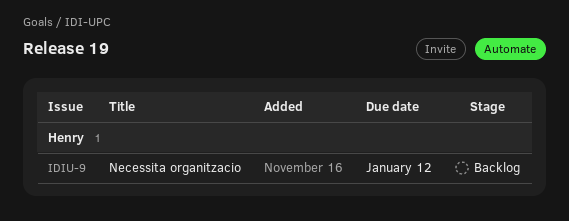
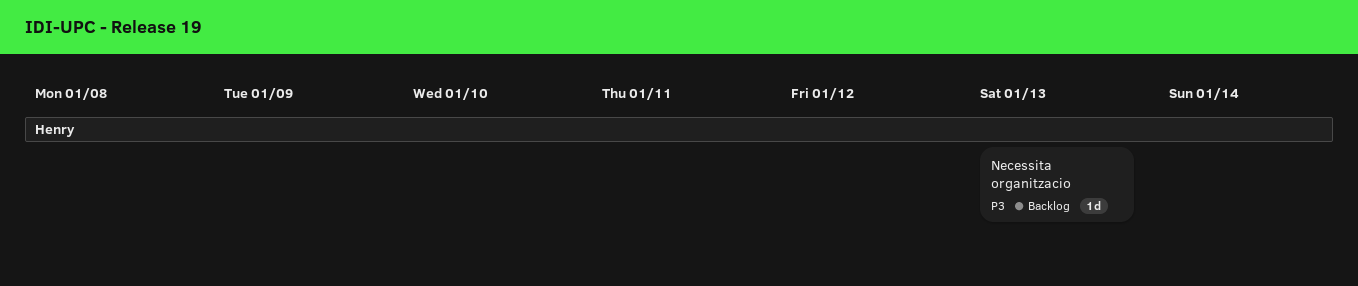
Necessita organitzacio, due: Jan 12 -> Jan 13

